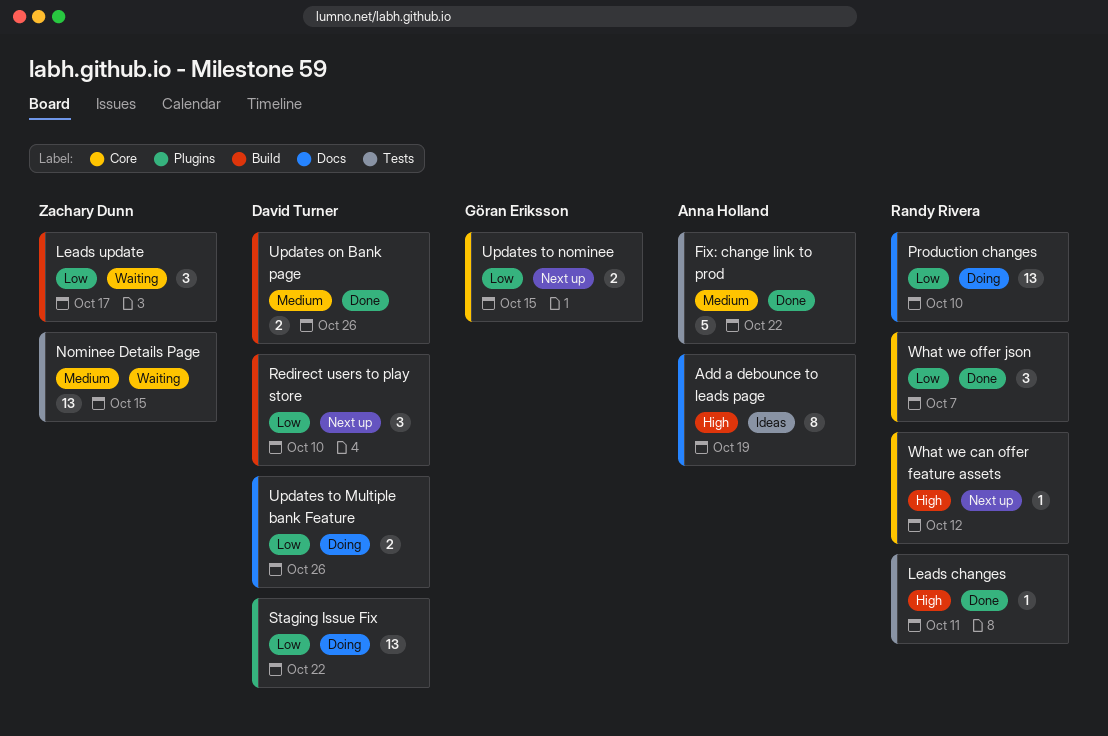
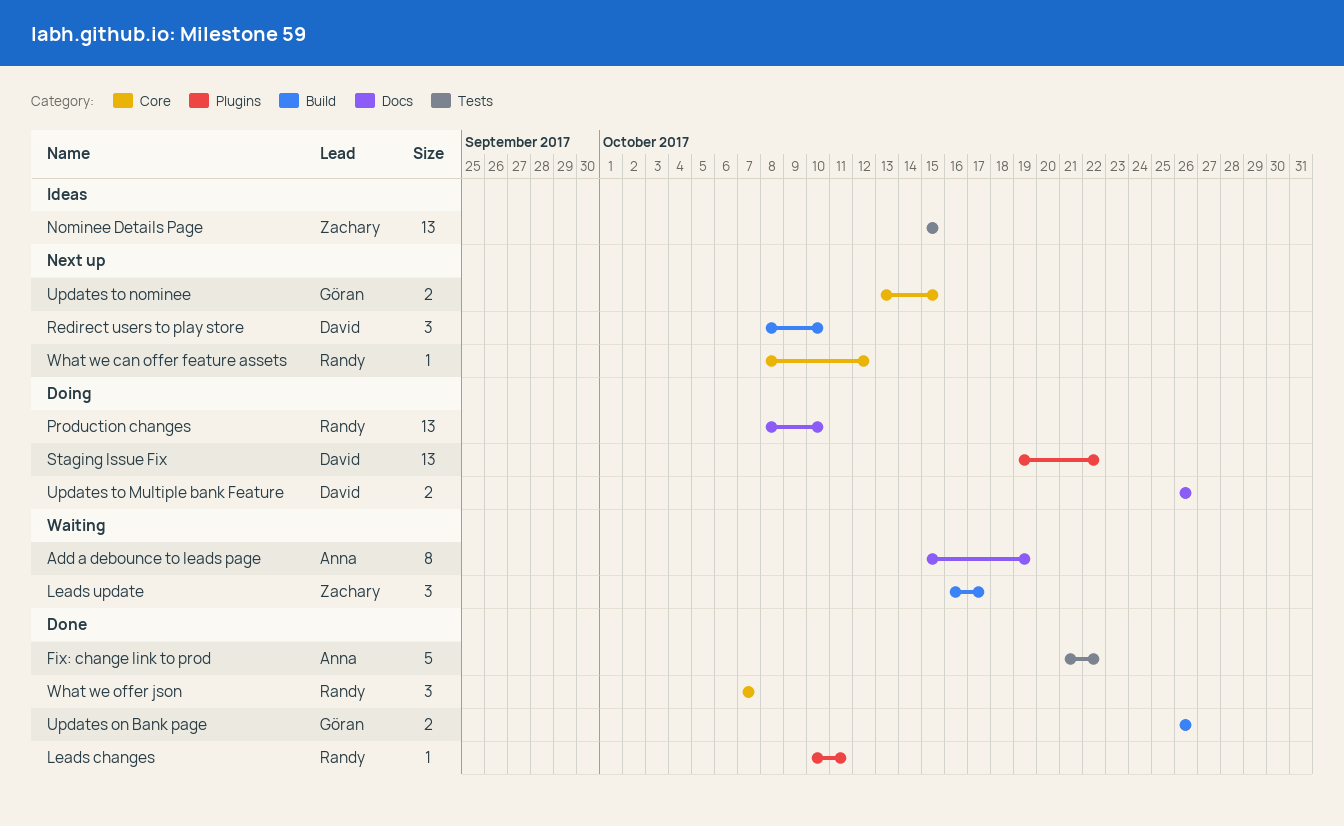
Add a debounce to leads page, status: Ideas -> Waiting
Leads changes, label: Tests -> Plugins
Nominee Details Page, status: Waiting -> Ideas
Updates on Bank page, owner: David Turner -> Göran Eriksson

